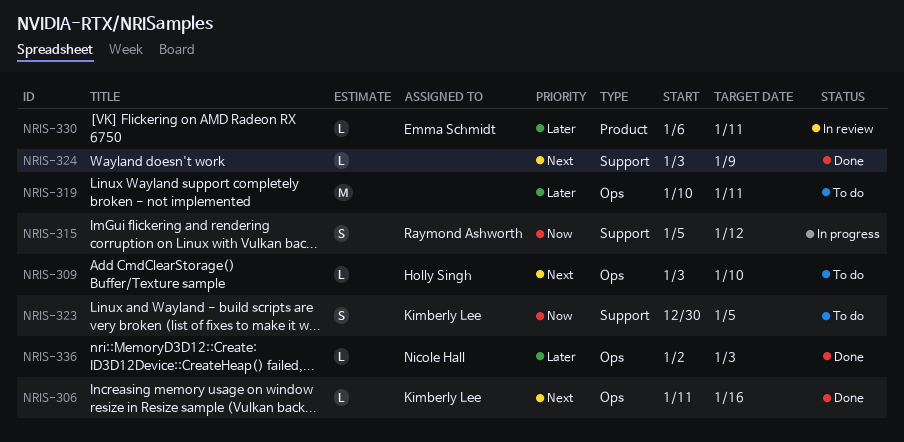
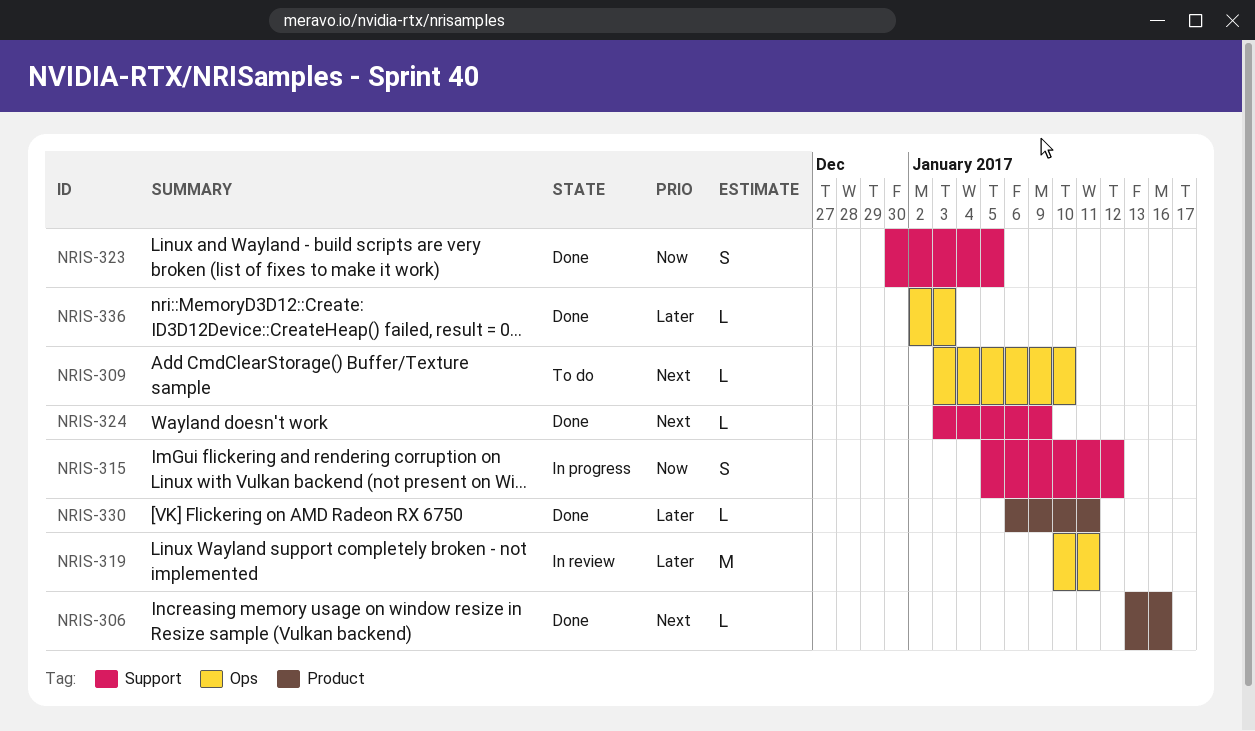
NRIS-306, label: Ops -> Product
NRIS-306, start: Jan 11 -> Jan 13
NRIS-319, status: To do -> In review
NRIS-323, status: To do -> Done
NRIS-330, status: In review -> Done

